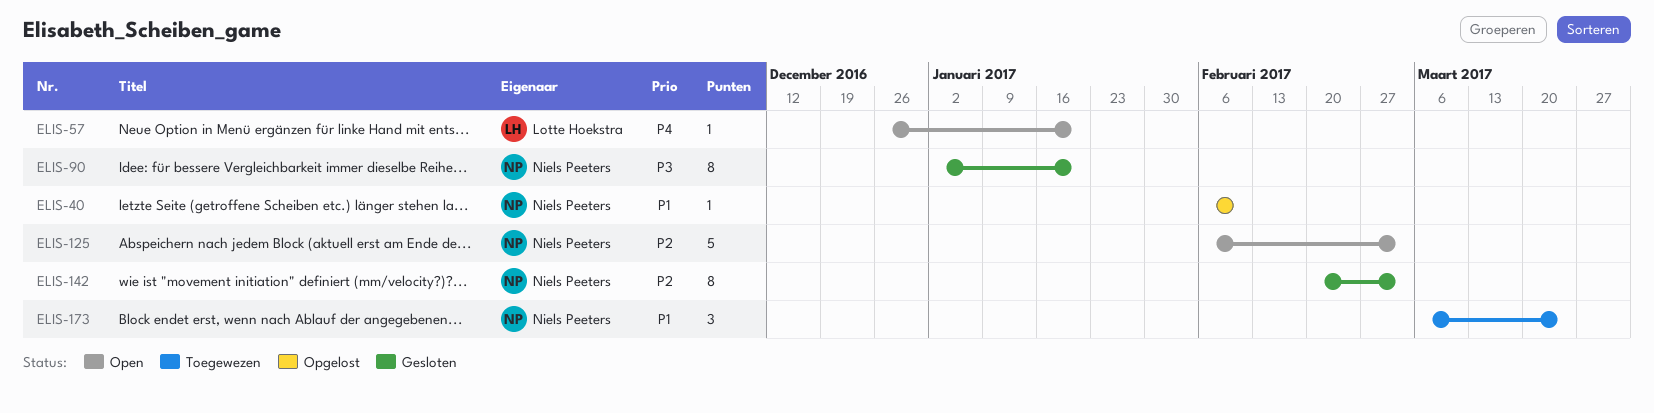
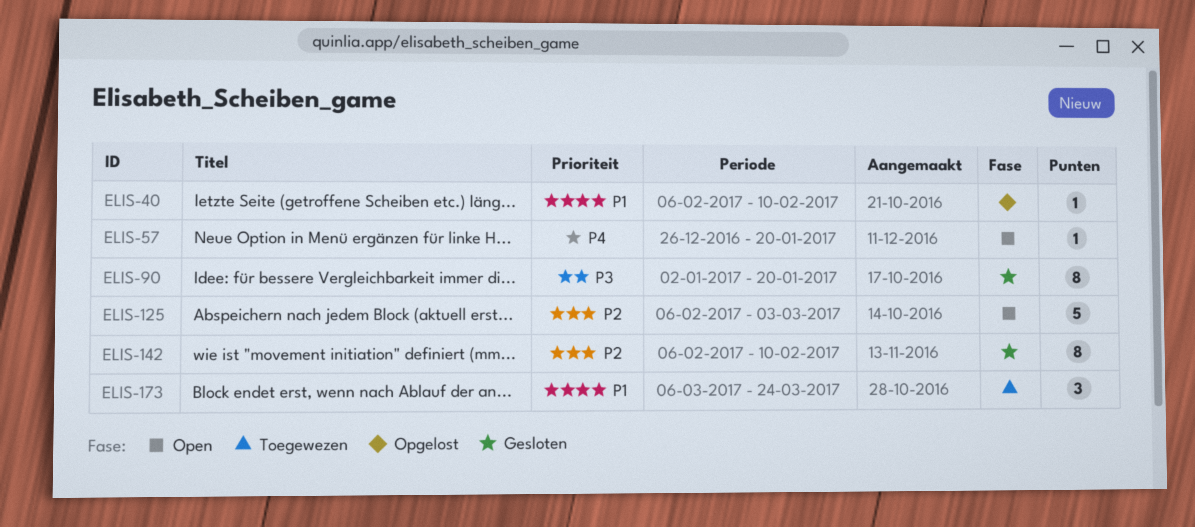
ELIS-142, start: Feb 20 -> Feb 6
ELIS-142, due: Mar 3 -> Feb 10

